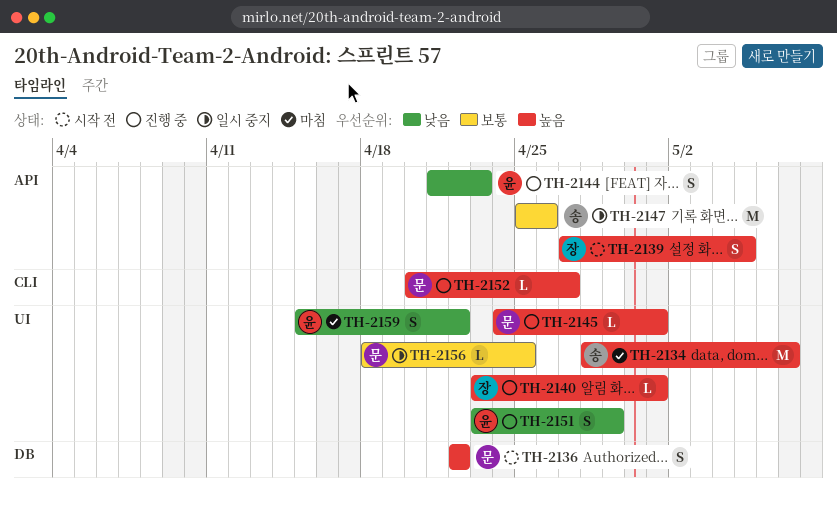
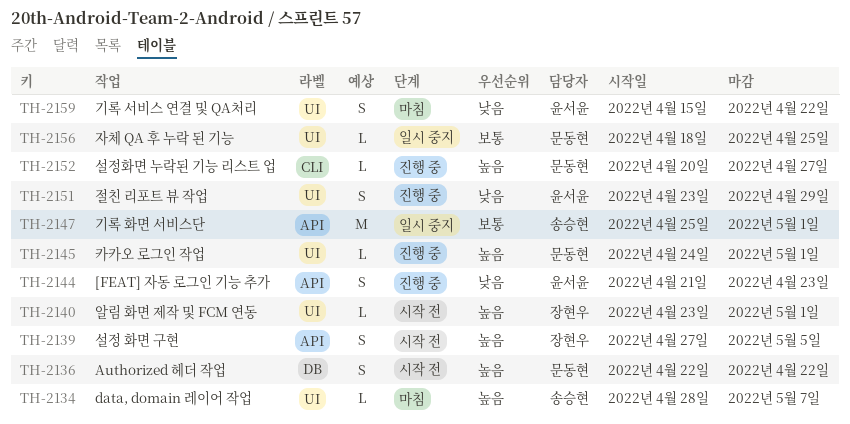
TH-2134, estimate: M -> L
TH-2140, status: 진행 중 -> 시작 전
TH-2147, due: Apr 26 -> May 1

